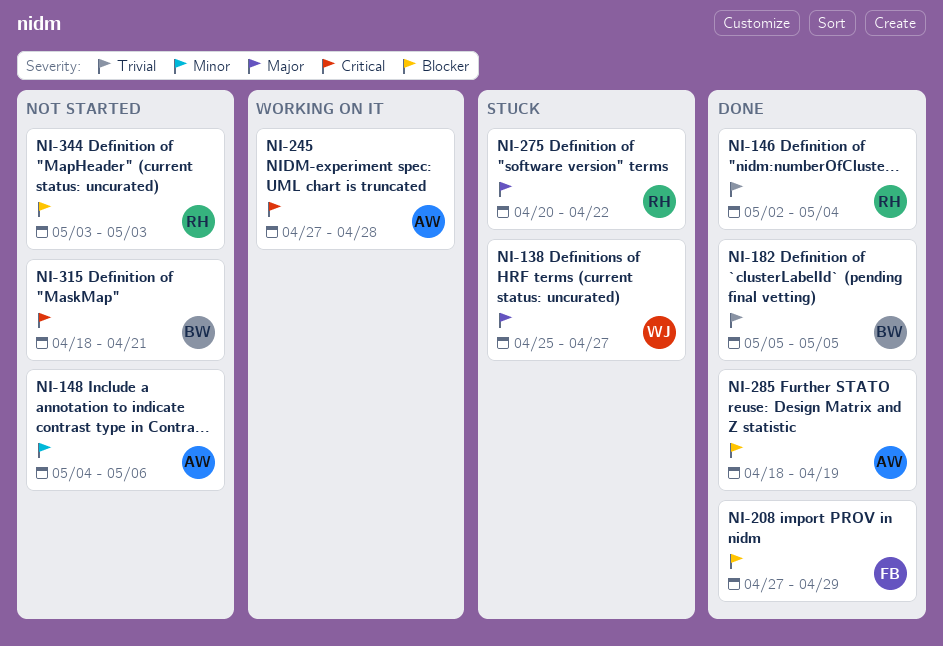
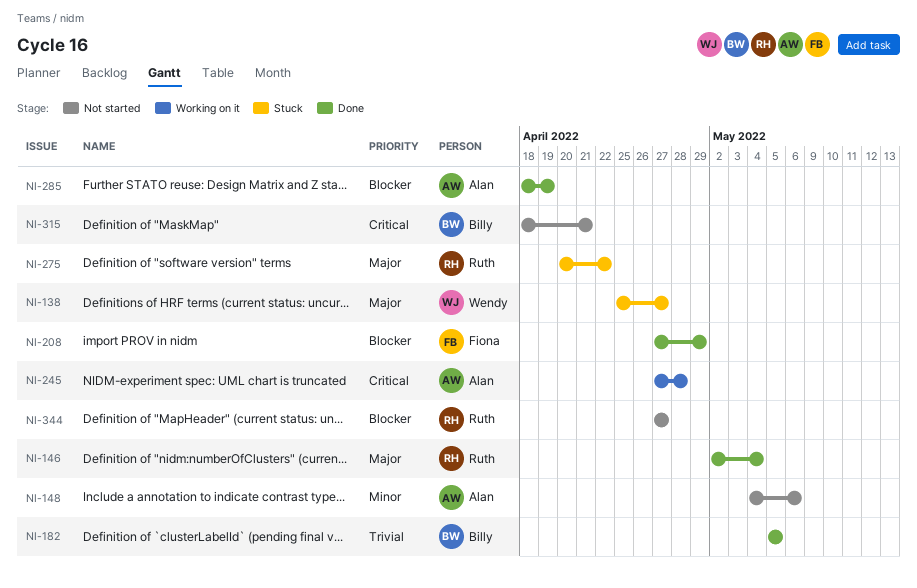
NI-146, priority: Trivial -> Major
NI-344, start: May 3 -> Apr 27
NI-344, due: May 3 -> Apr 27

